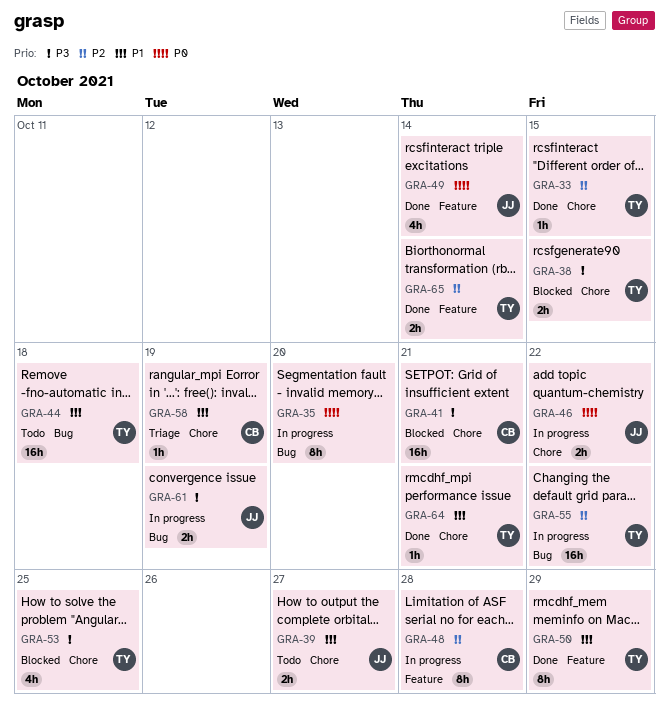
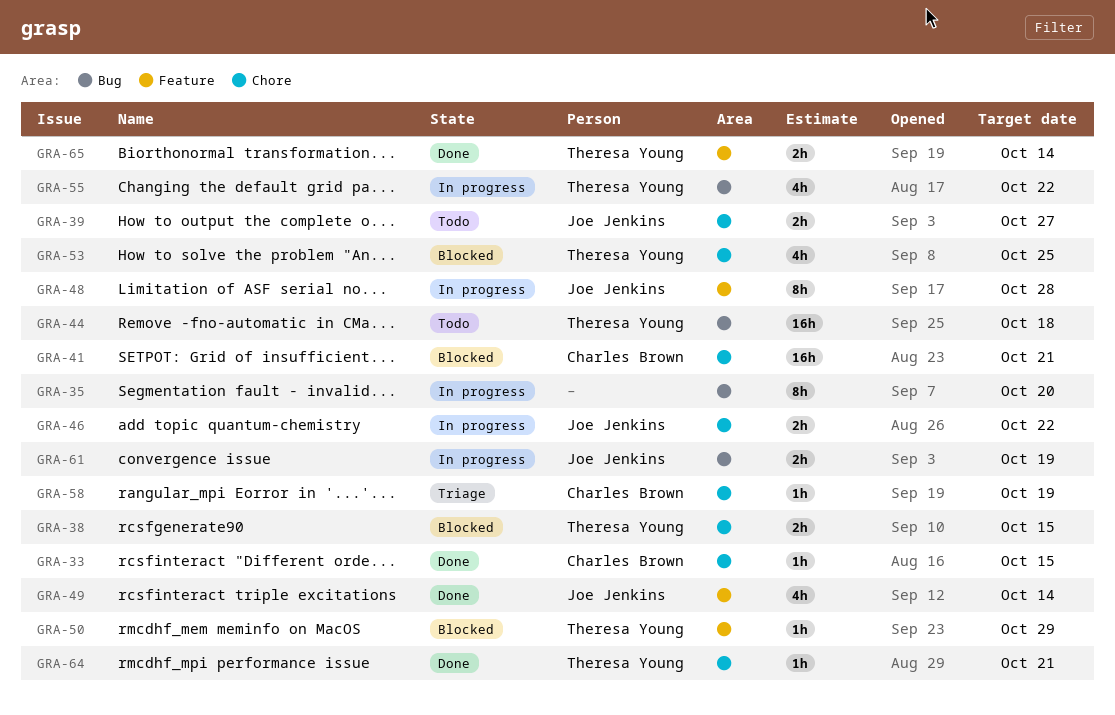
GRA-33, owner: Theresa Young -> Charles Brown
GRA-48, owner: Charles Brown -> Joe Jenkins
GRA-50, status: Done -> Blocked
GRA-50, estimate: 8h -> 1h
GRA-55, estimate: 16h -> 4h

